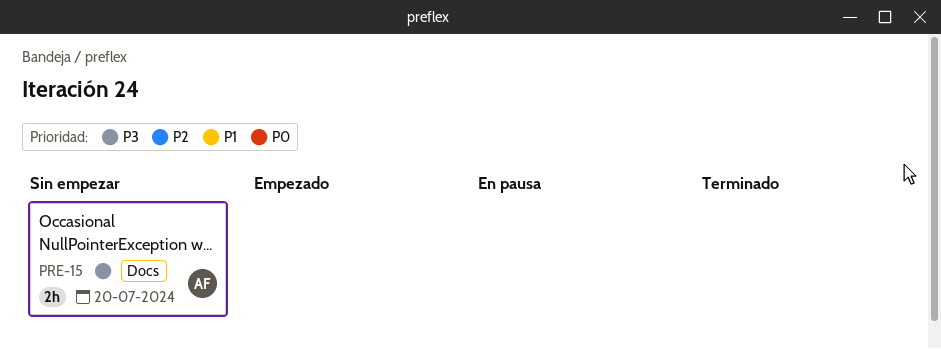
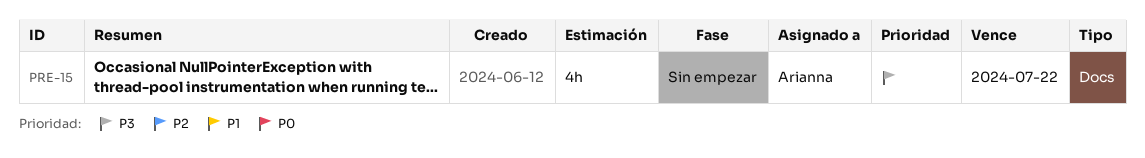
PRE-15, estimate: 2h -> 4h
PRE-15, due: Jul 20 -> Jul 22

